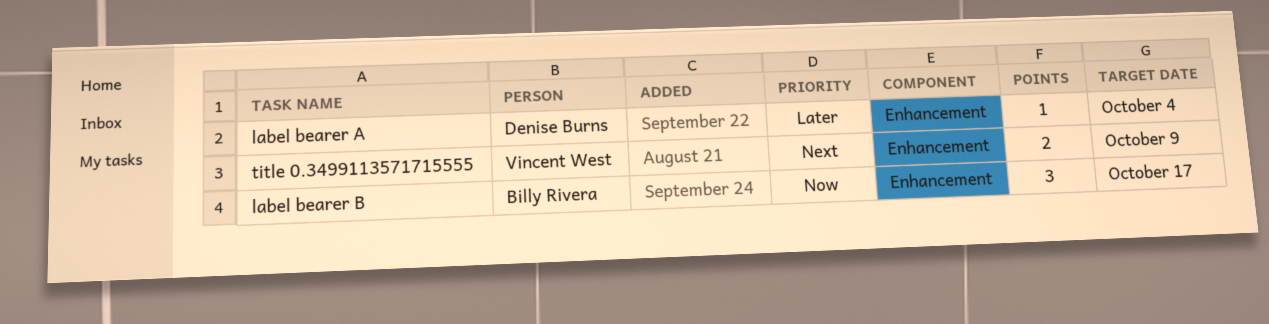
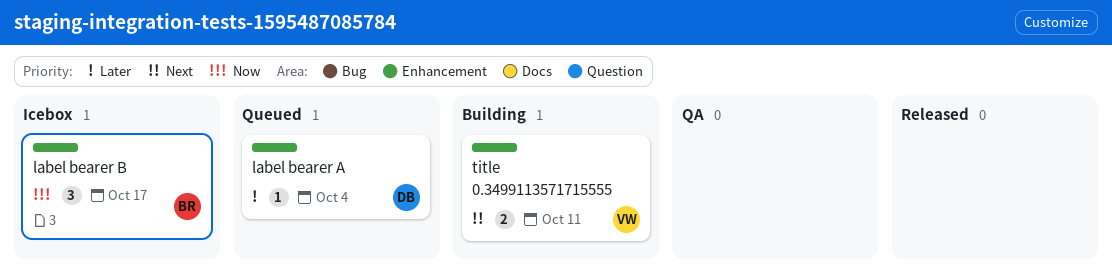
title 0.3499113571715555, due: Oct 9 -> Oct 11

